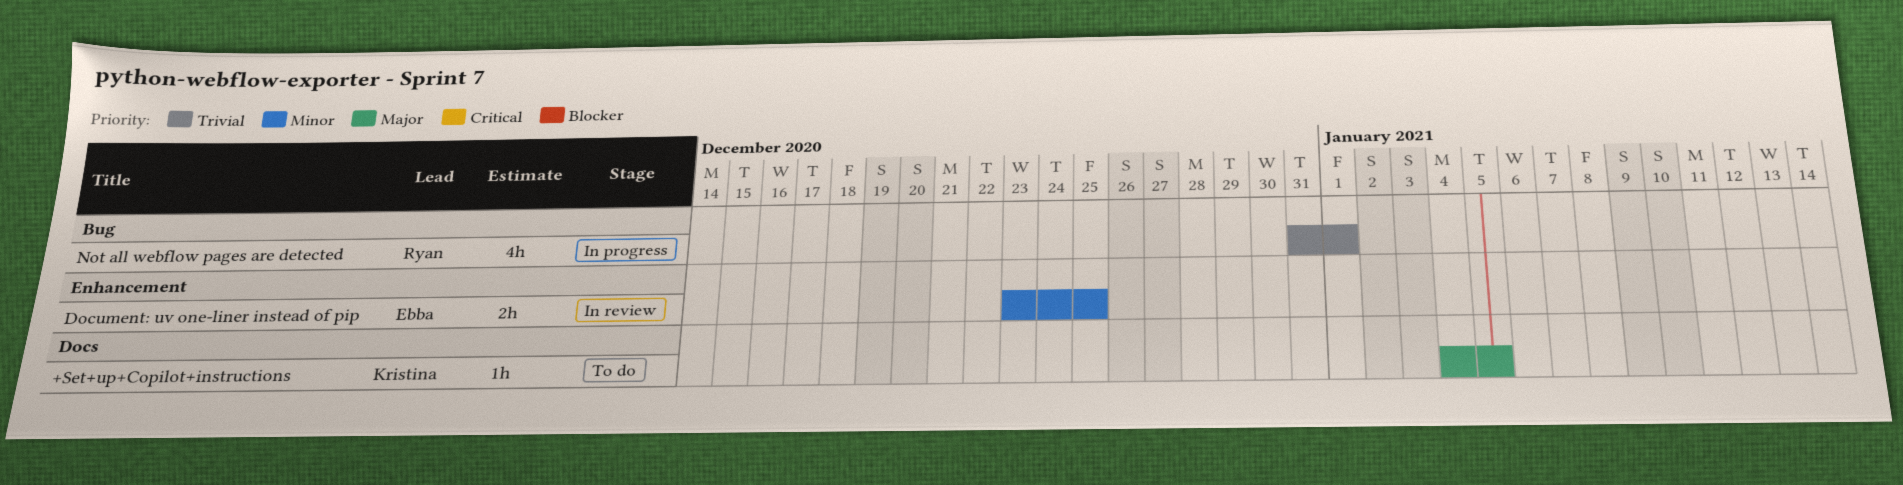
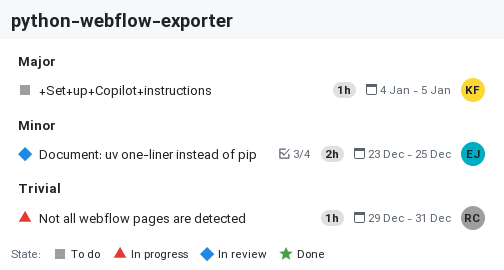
Not all webflow pages are detected, estimate: 4h -> 1h
Not all webflow pages are detected, start: Dec 31 -> Dec 29
Not all webflow pages are detected, due: Jan 1 -> Dec 31

